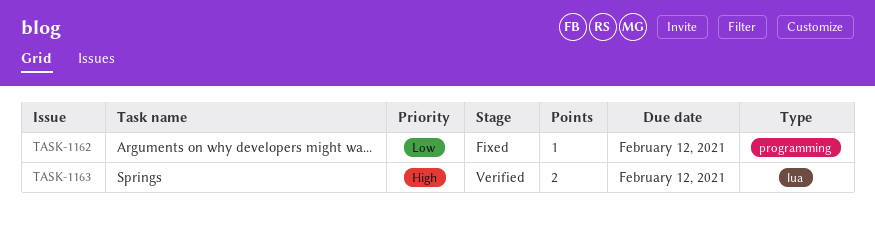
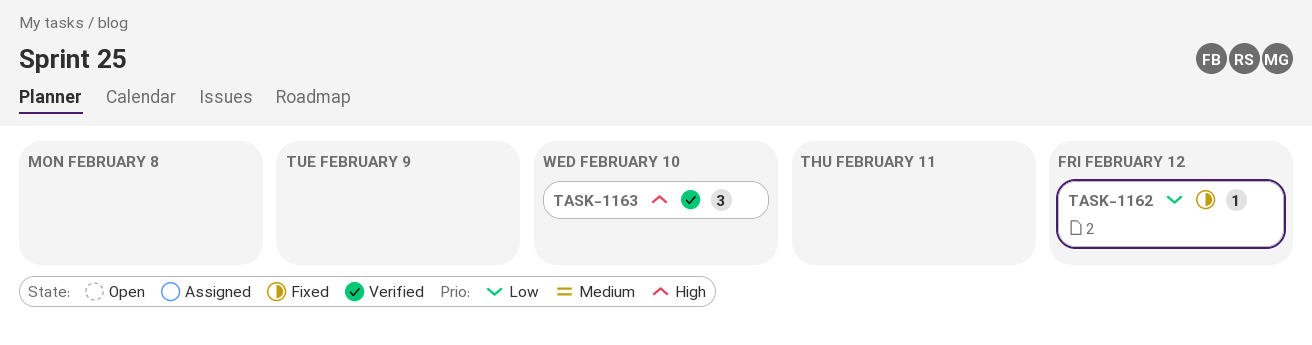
TASK-1163, estimate: 2 -> 3
TASK-1163, due: Feb 12 -> Feb 10

